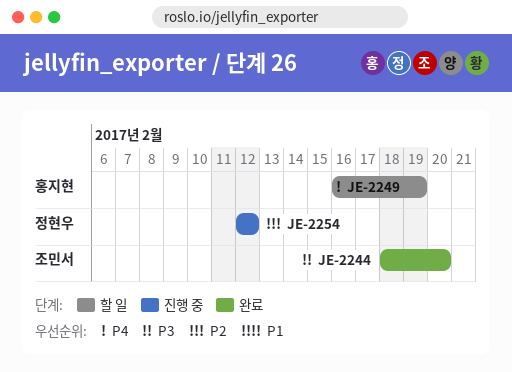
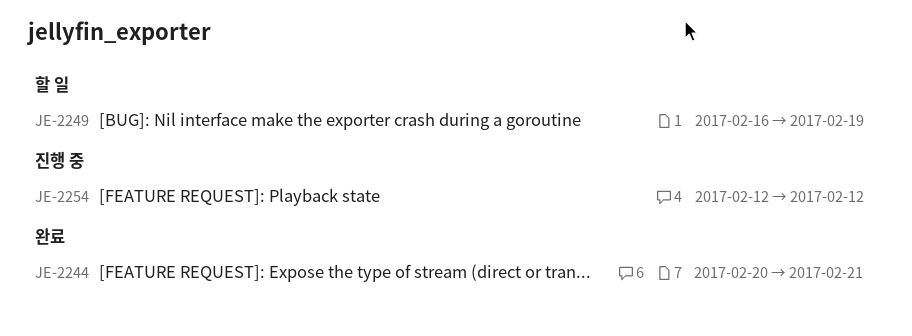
JE-2244, start: Feb 18 -> Feb 20
JE-2244, due: Feb 20 -> Feb 21

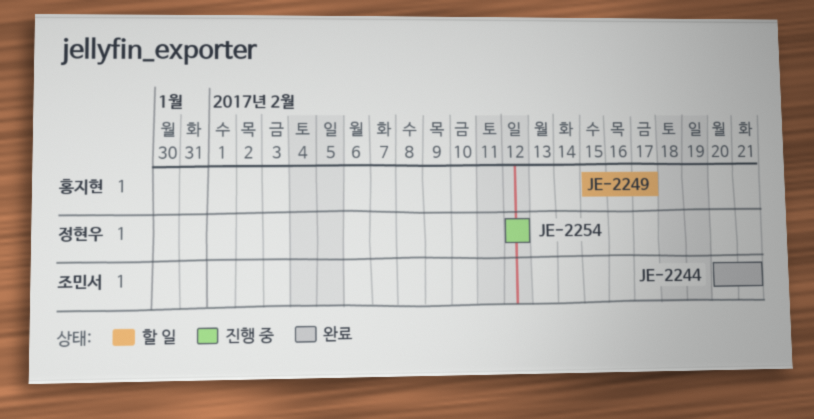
JE-2249, start: Feb 16 -> Feb 15
JE-2249, due: Feb 19 -> Feb 17

